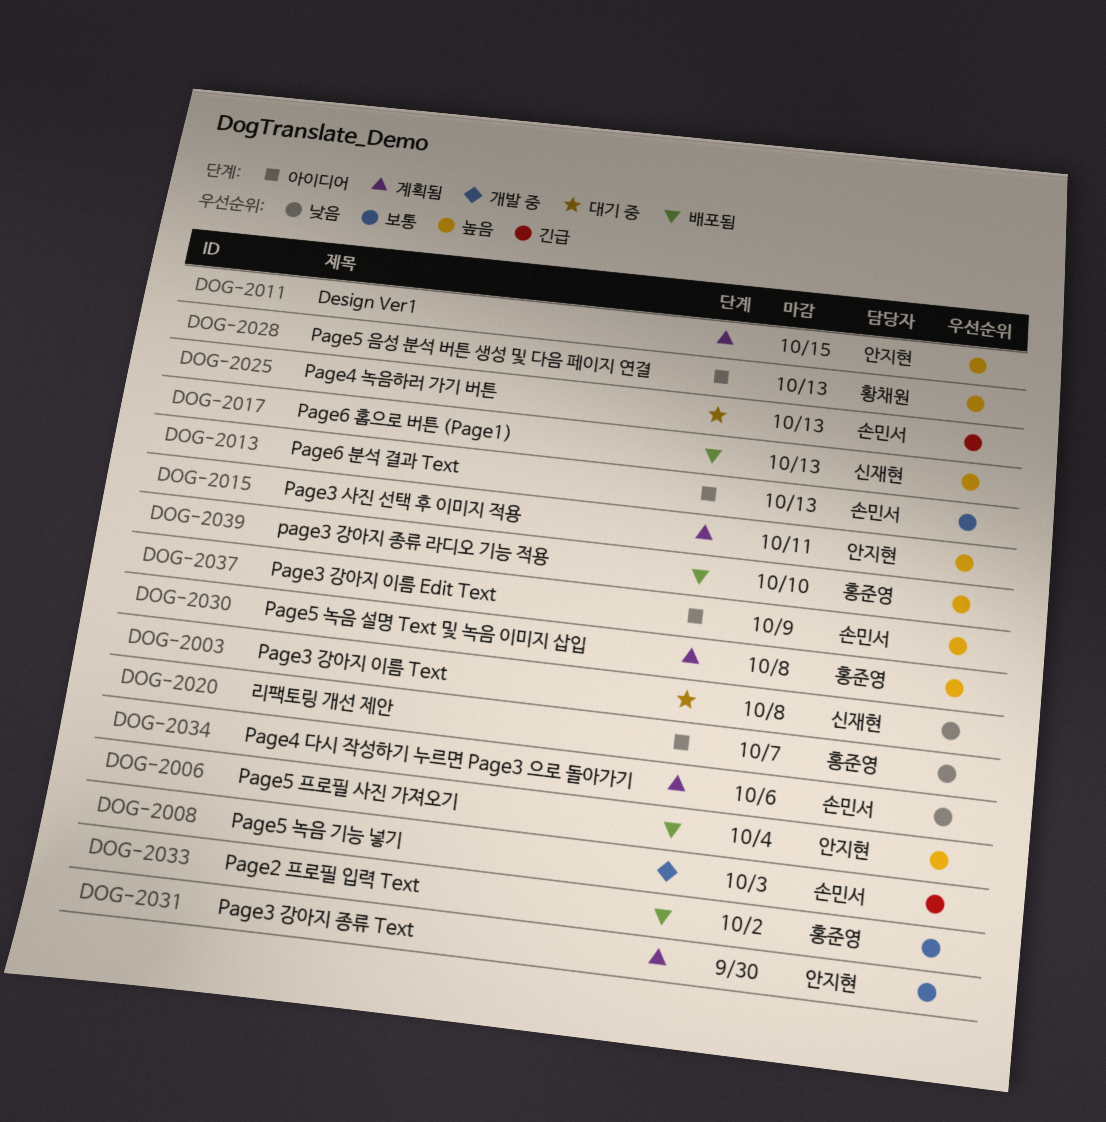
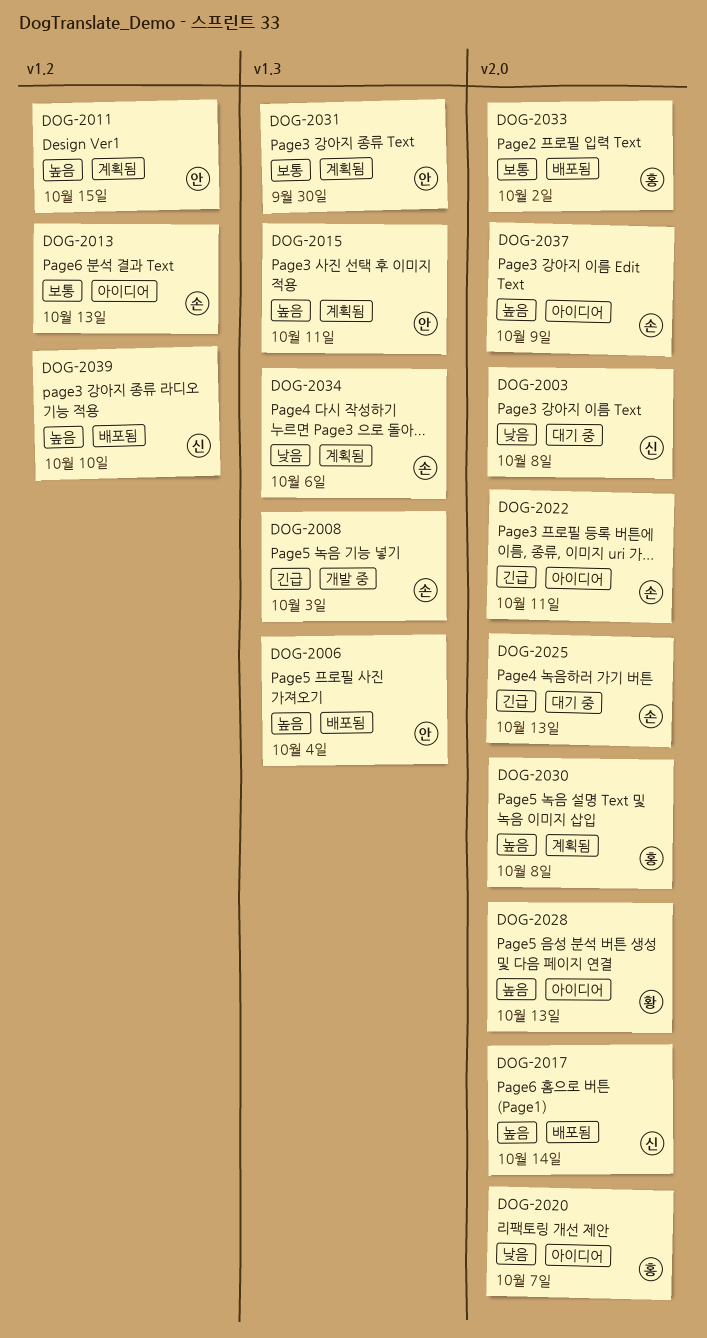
DOG-2017, due: Oct 13 -> Oct 14
DOG-2022: none -> present
DOG-2039, owner: 홍준영 -> 신재현

